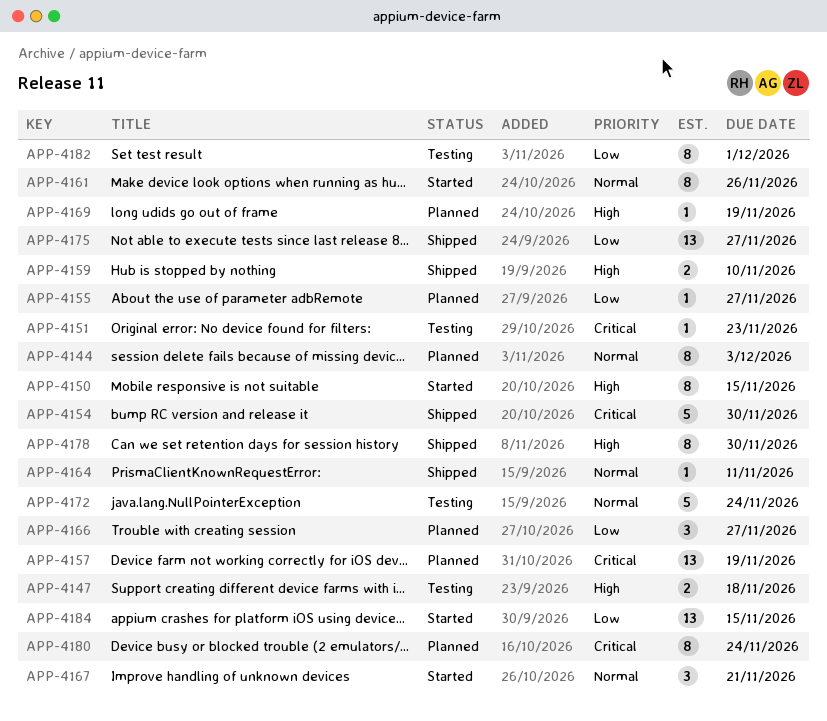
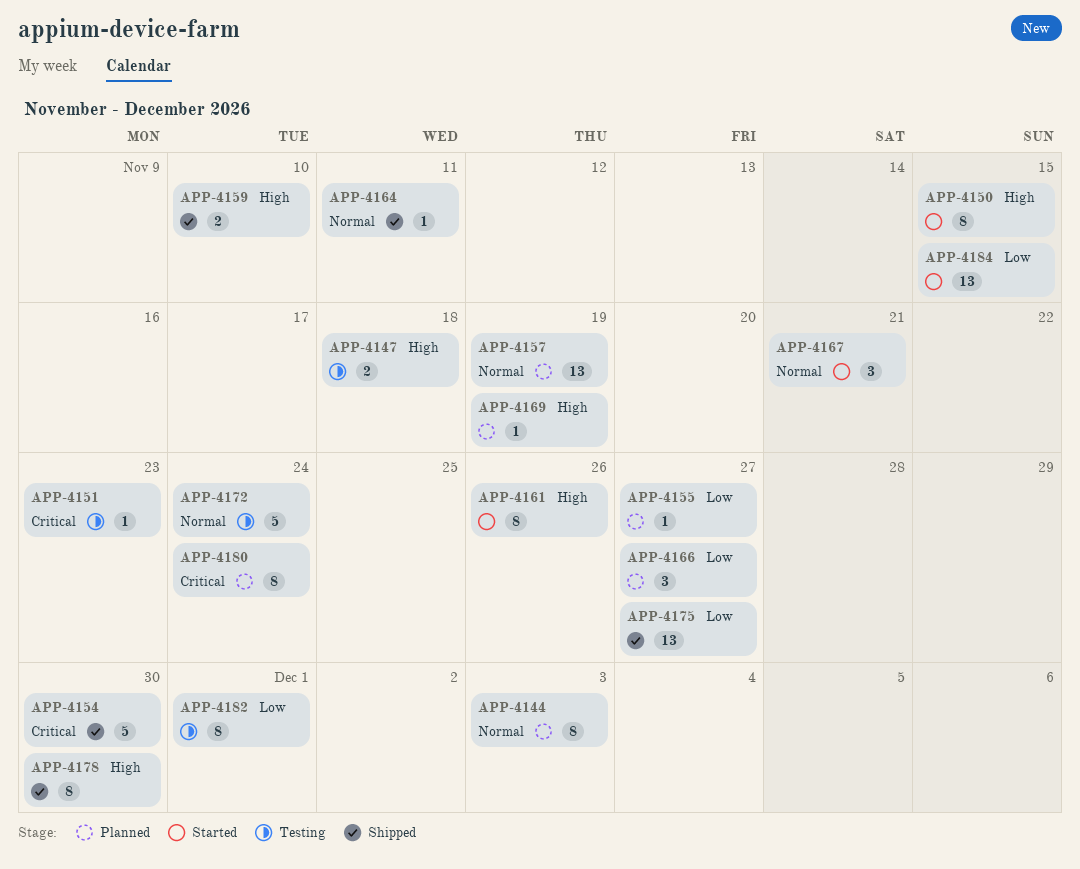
APP-4157, priority: Critical -> Normal
APP-4161, priority: Normal -> High

